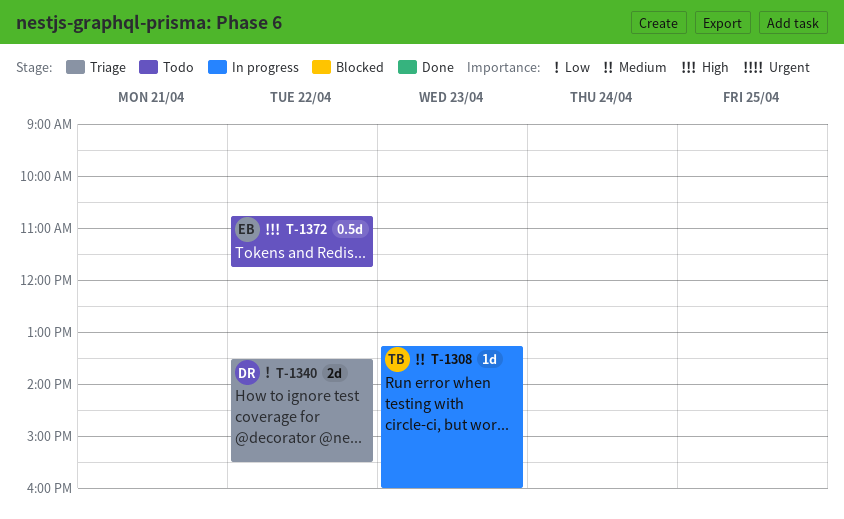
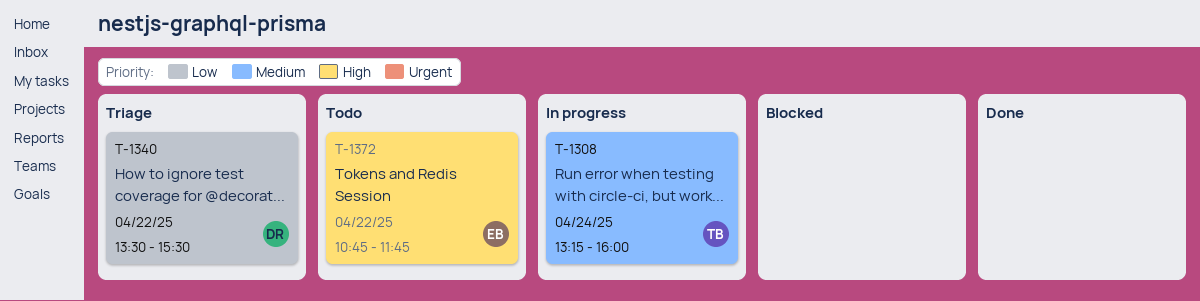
T-1308, day: Apr 23 -> Apr 24

